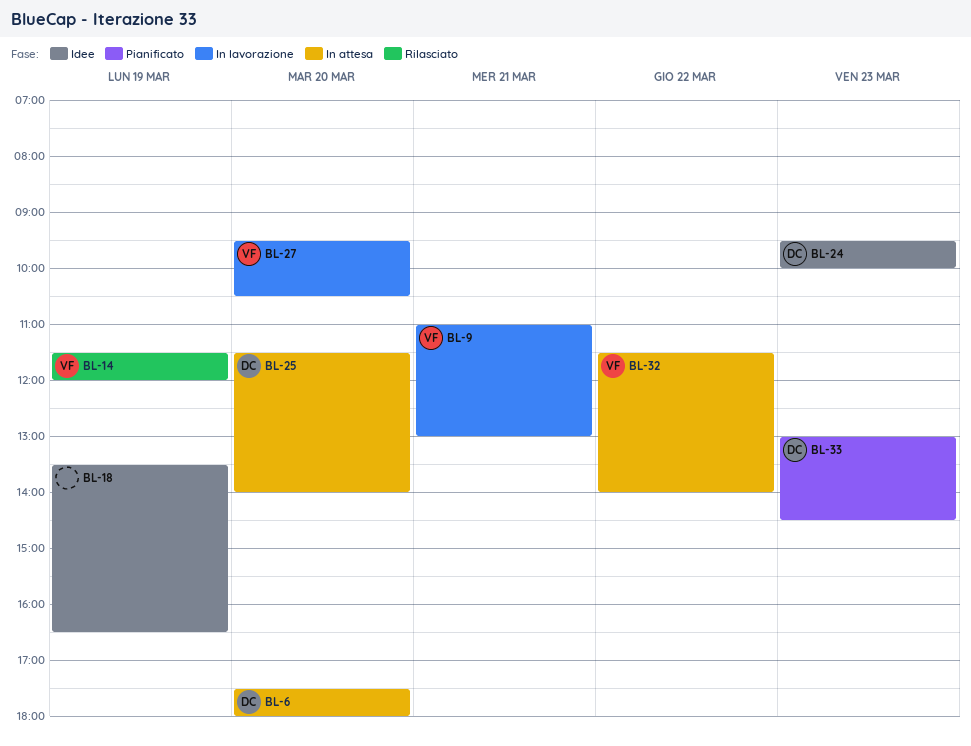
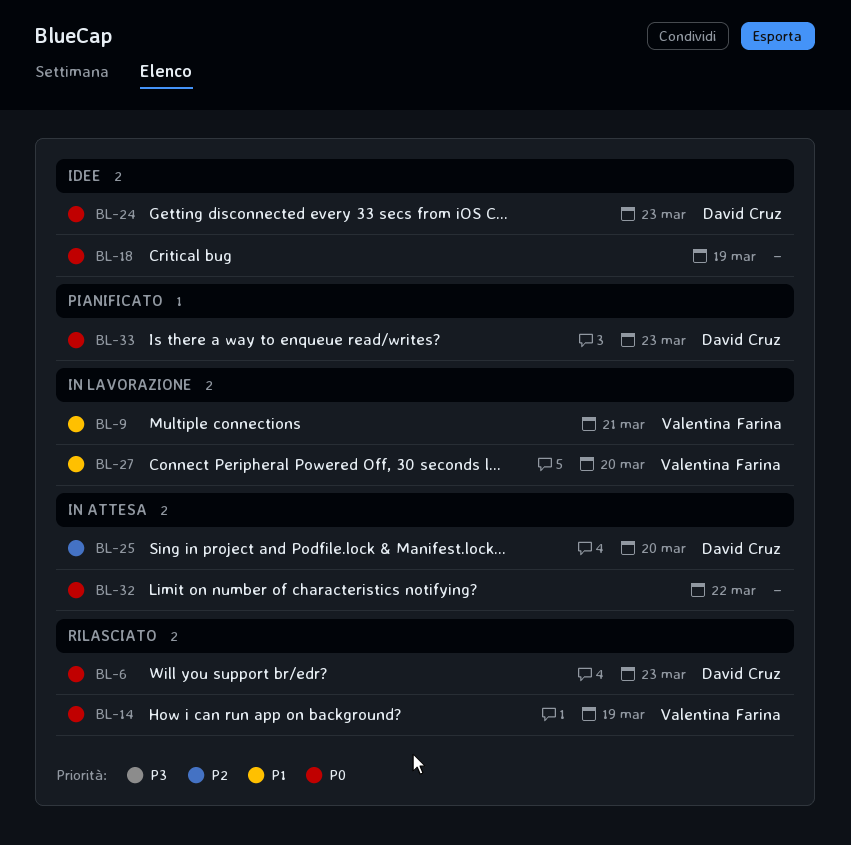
BL-6, status: In attesa -> Rilasciato
BL-6, day: Mar 20 -> Mar 23
BL-32, owner: Valentina Farina -> none

